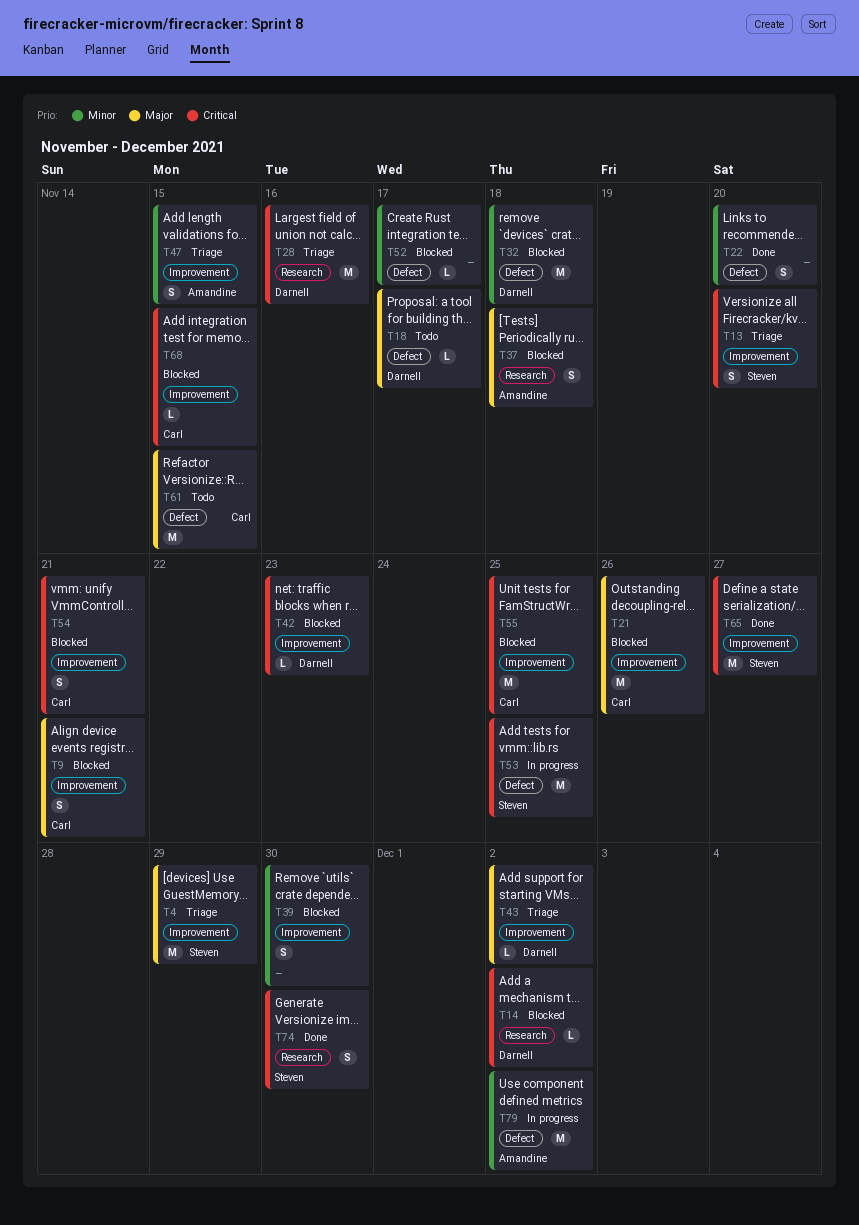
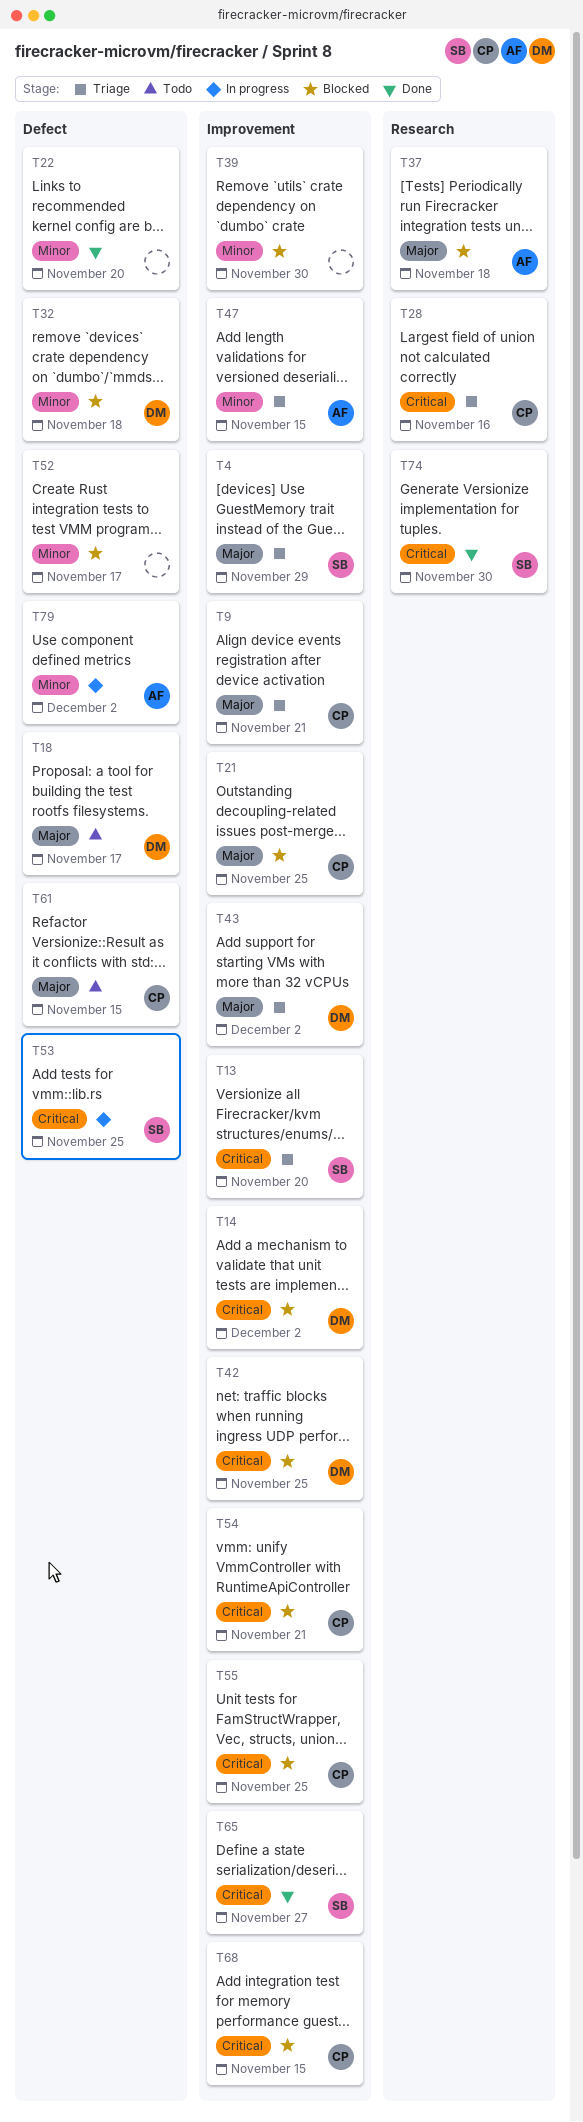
T9, status: Blocked -> Triage
T14, label: Research -> Improvement
T21, due: Nov 26 -> Nov 25
T28, owner: Darnell -> Carl
T42, due: Nov 23 -> Nov 25

